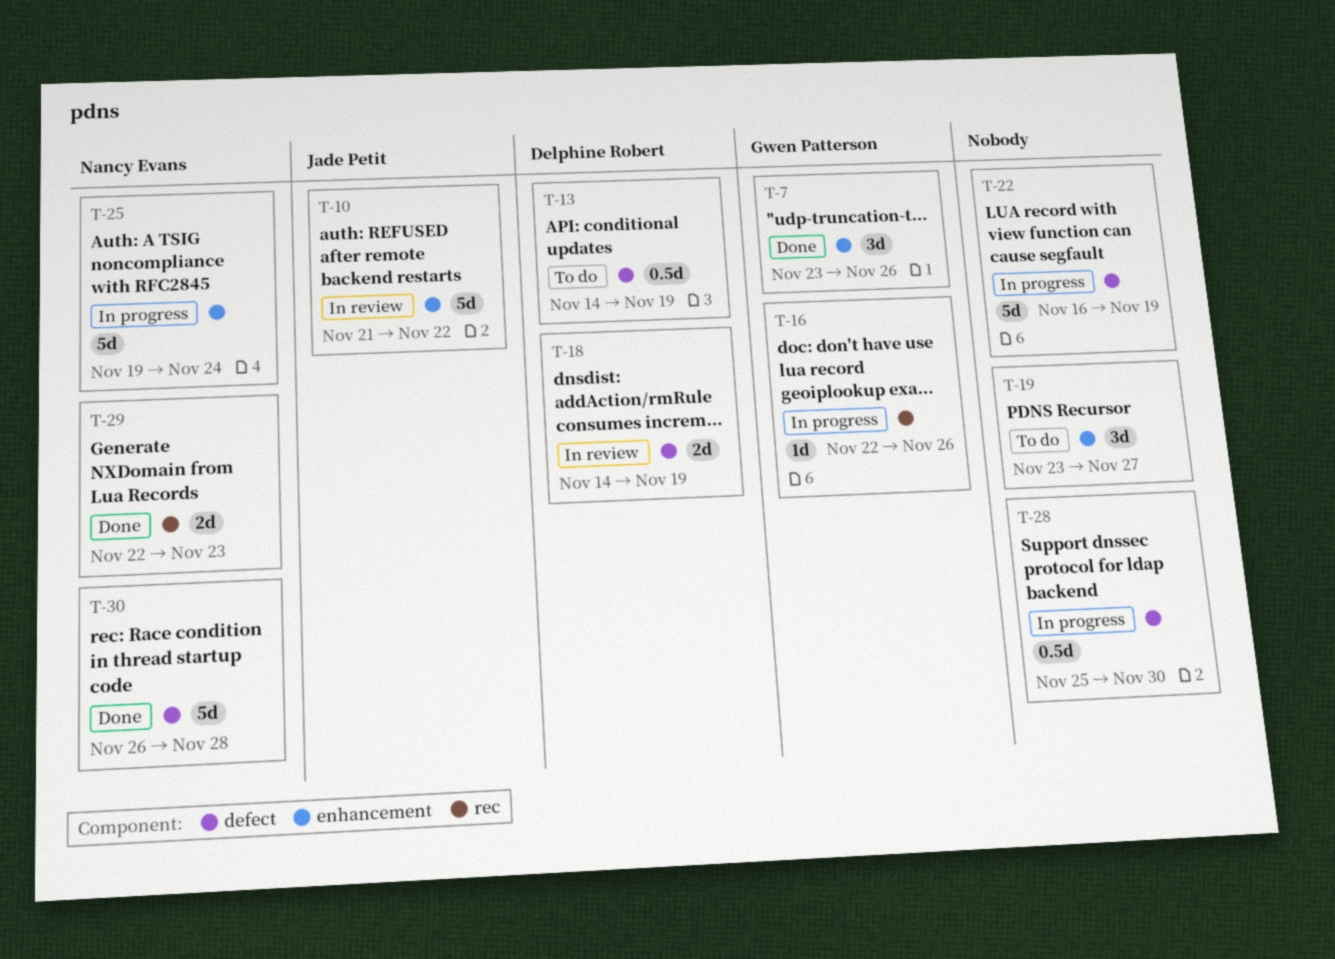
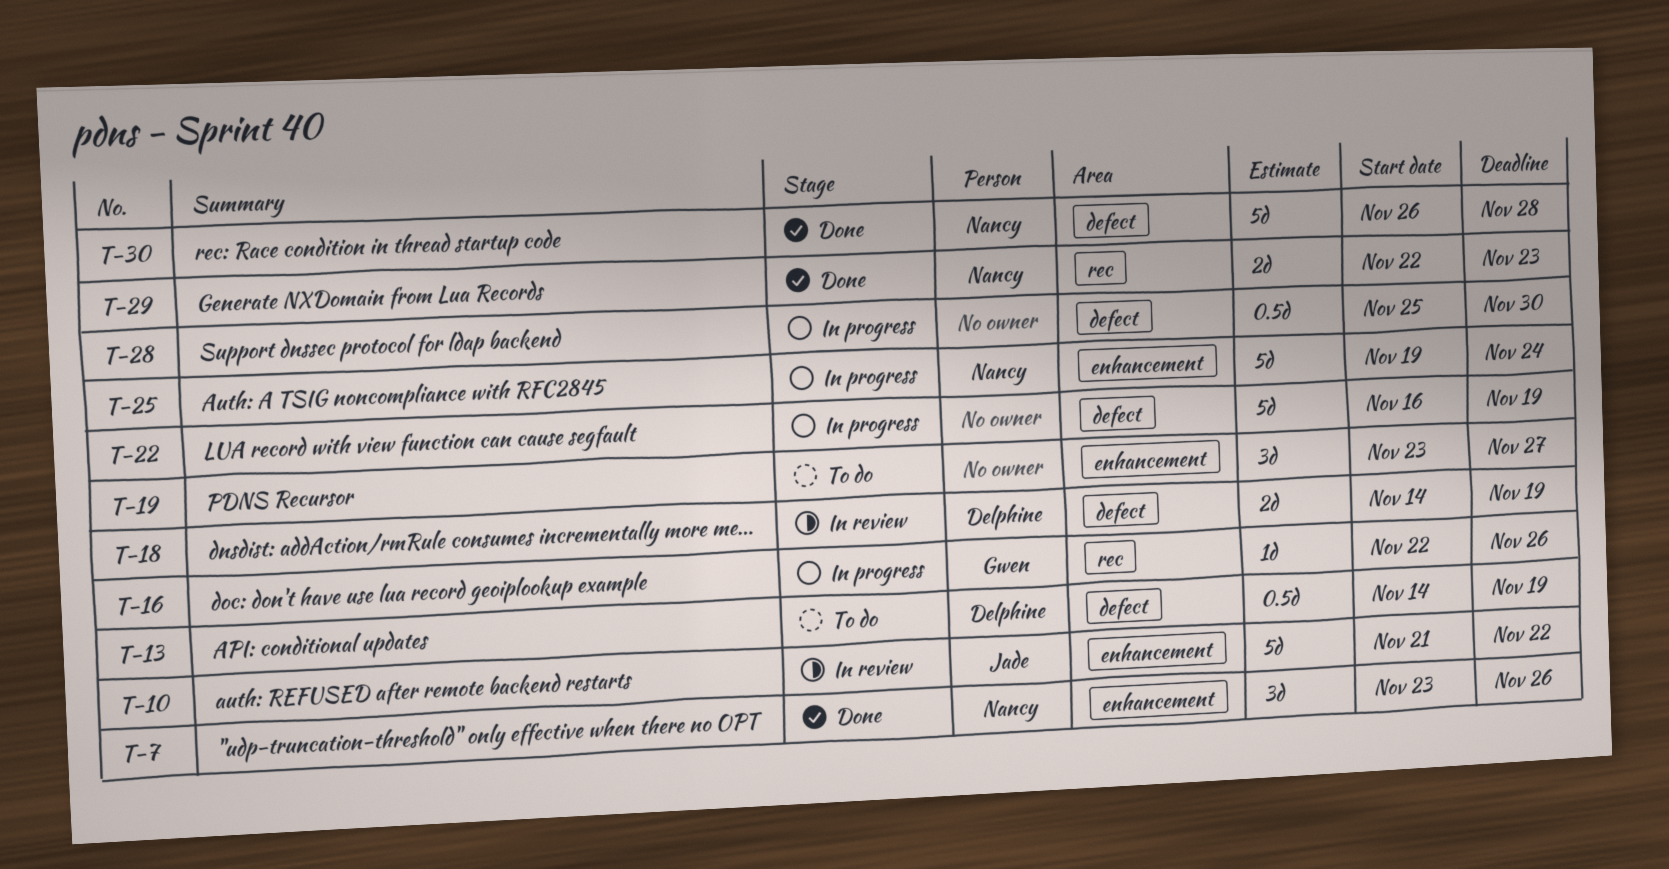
T-7, owner: Gwen Patterson -> Nancy Evans

